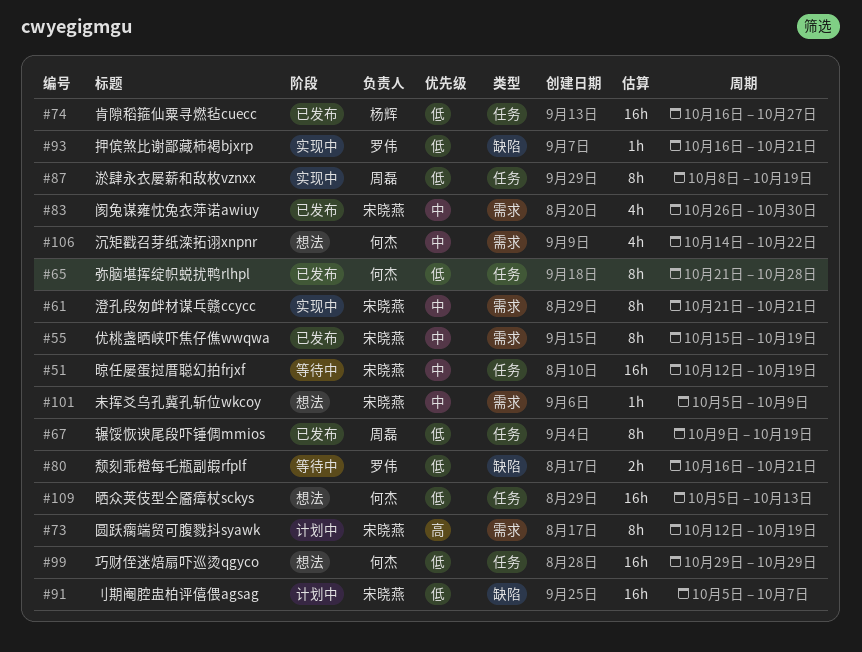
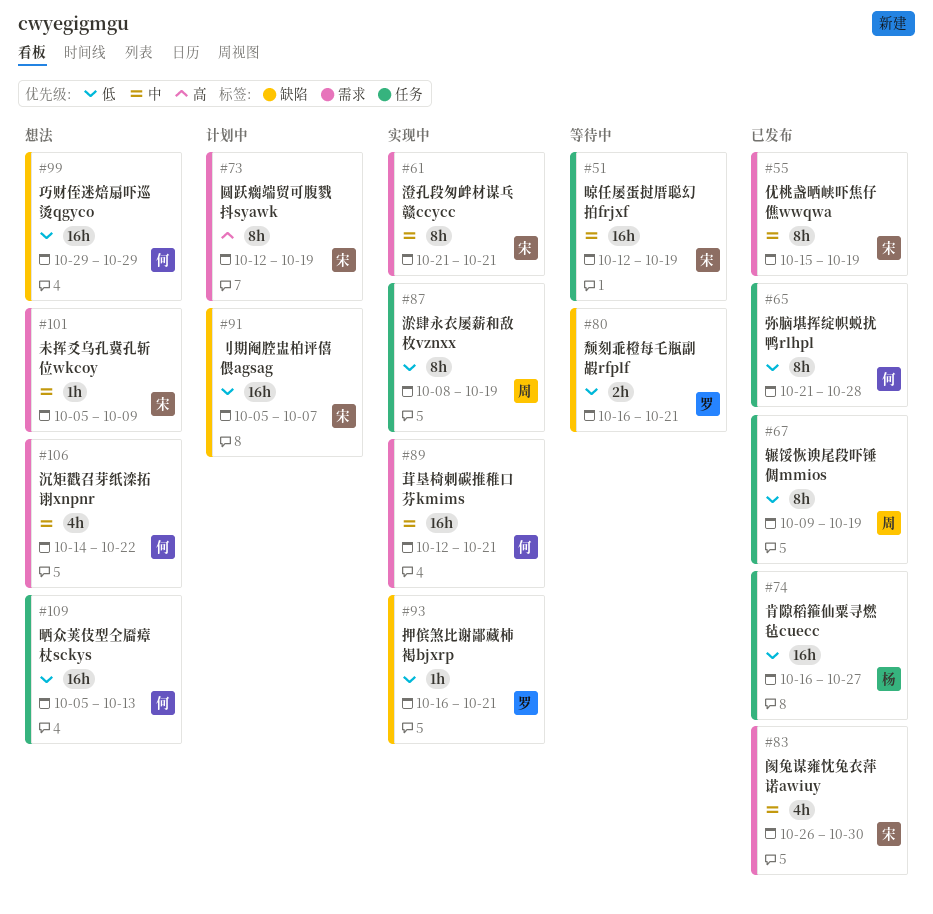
#89: none -> present
#99, label: 任务 -> 缺陷

